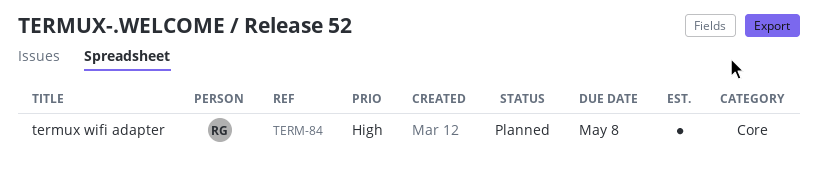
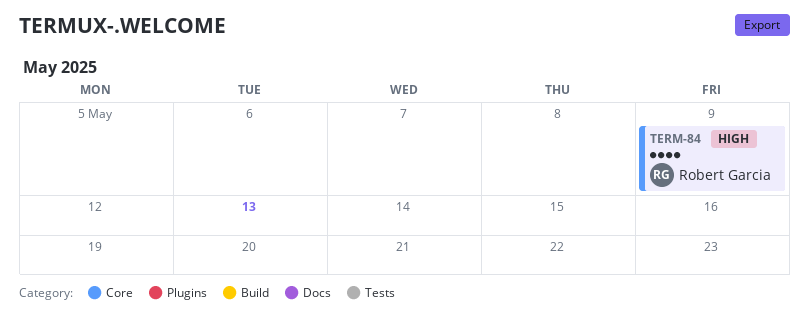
TERM-84, estimate: 1 -> 4
TERM-84, due: May 8 -> May 9

